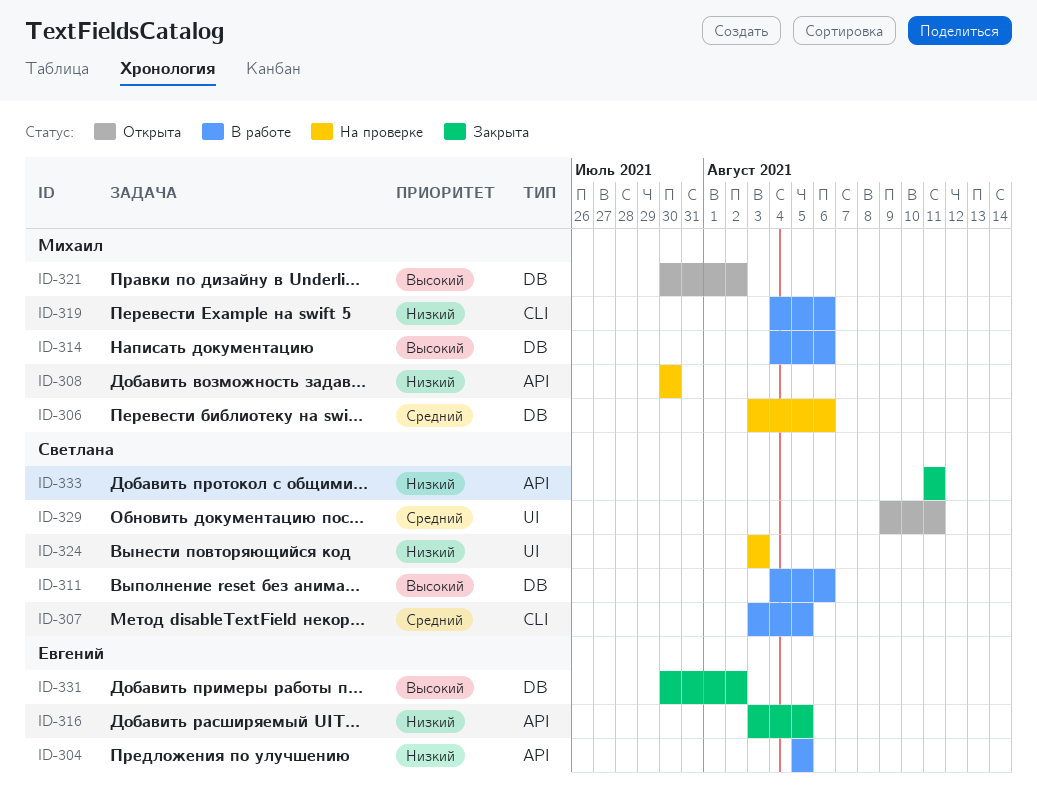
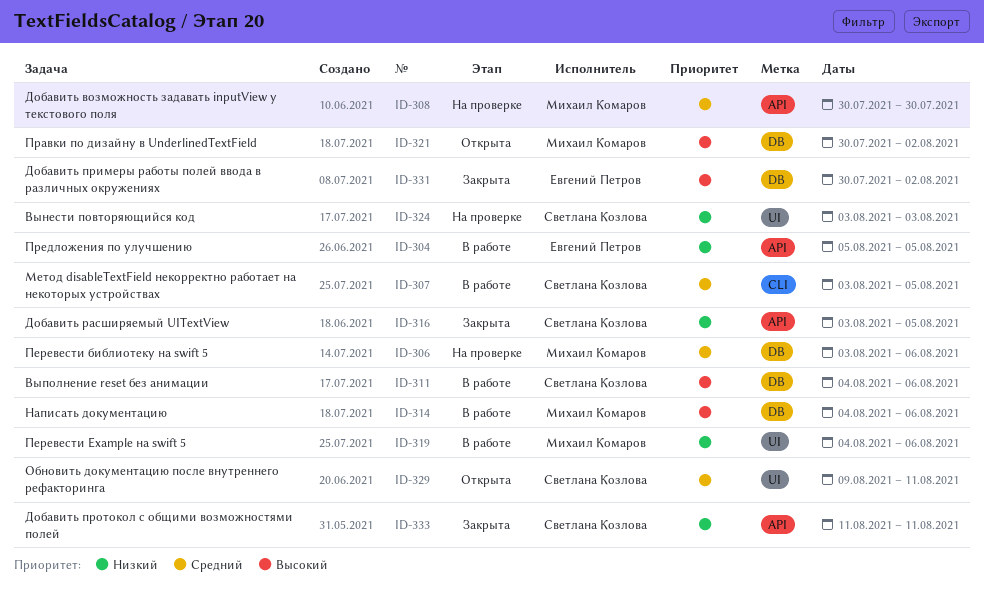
ID-308, priority: Низкий -> Средний
ID-316, owner: Евгений Петров -> Светлана Козлова
ID-319, label: CLI -> UI

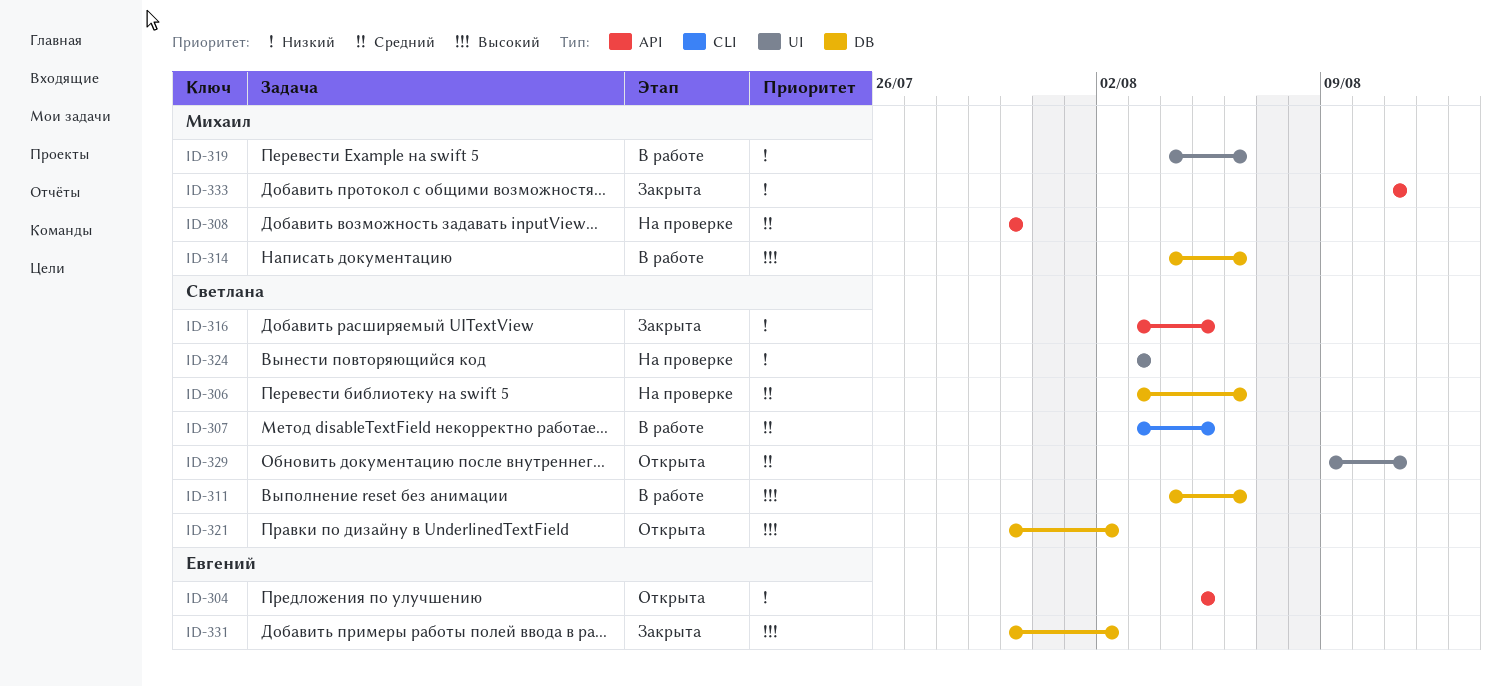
ID-304, status: В работе -> Открыта
ID-306, owner: Михаил Комаров -> Светлана Козлова
ID-321, owner: Михаил Комаров -> Светлана Козлова
ID-333, owner: Светлана Козлова -> Михаил Комаров

